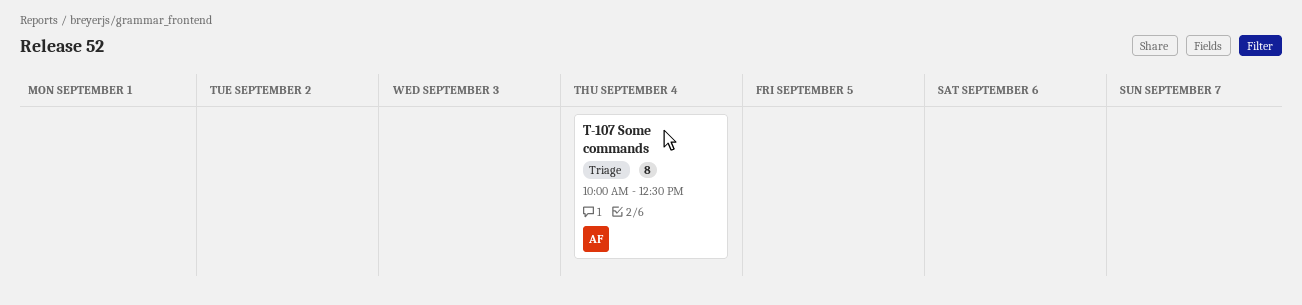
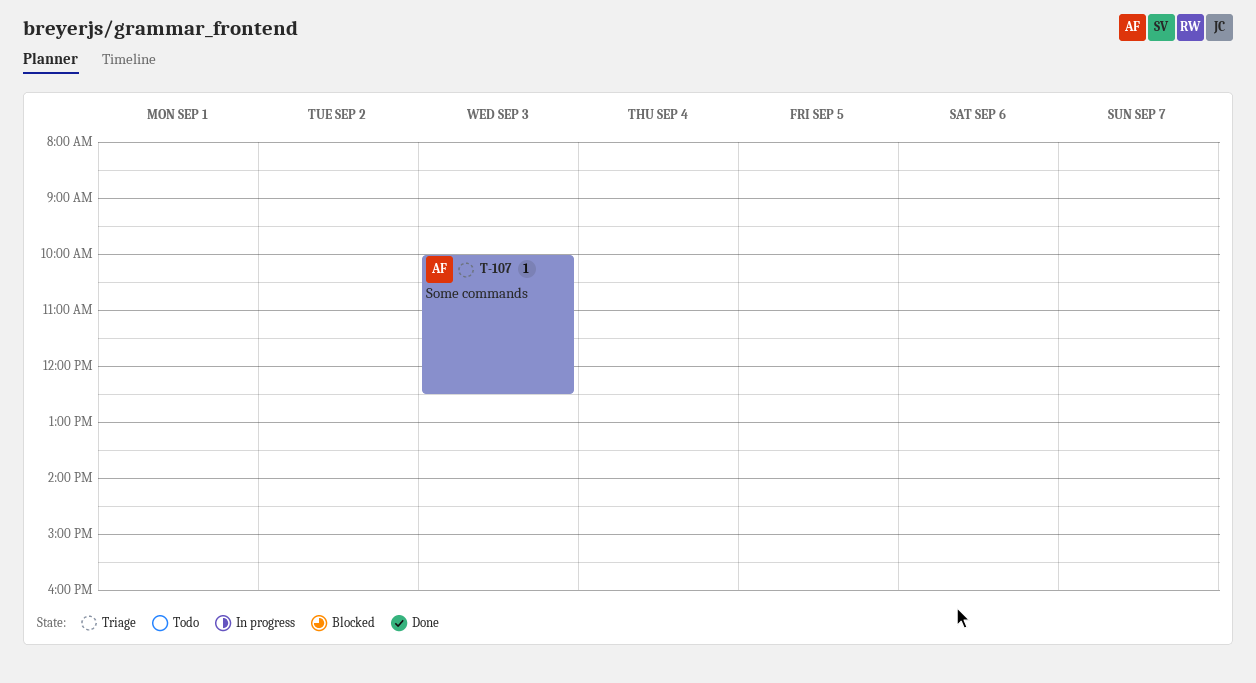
T-107, estimate: 8 -> 1
T-107, day: Sep 4 -> Sep 3

